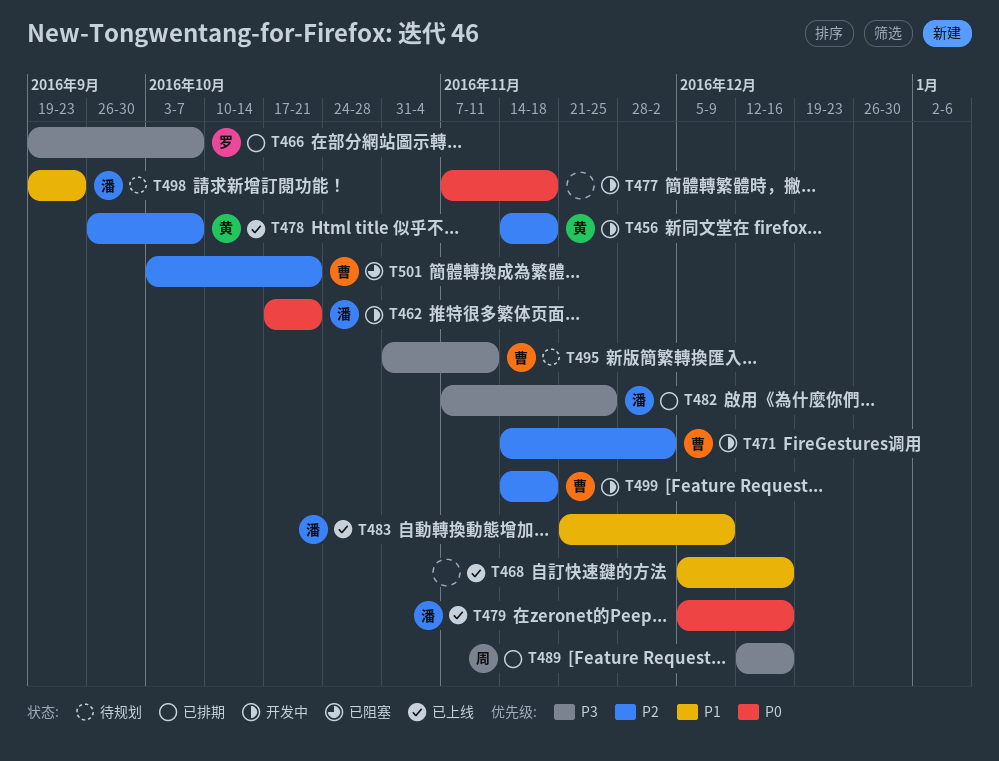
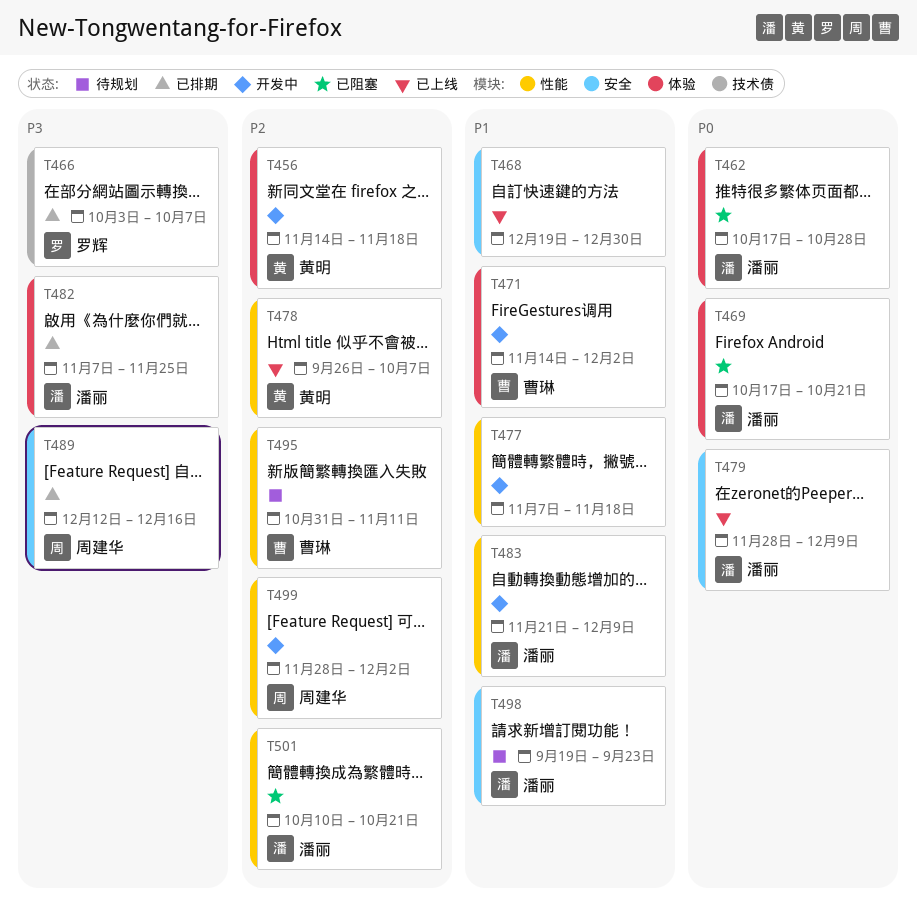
T462, status: 开发中 -> 已阻塞
T462, due: Oct 21 -> Oct 28
T466, start: Sep 19 -> Oct 3
T468, start: Dec 5 -> Dec 19
T468, due: Dec 16 -> Dec 30
T469: none -> present
T471, priority: P2 -> P1
T477, priority: P0 -> P1
T479, start: Dec 5 -> Nov 28
T479, due: Dec 16 -> Dec 9
T483, status: 已上线 -> 开发中
T495, priority: P3 -> P2
T499, owner: 曹琳 -> 周建华
T499, start: Nov 14 -> Nov 28
T499, due: Nov 18 -> Dec 2
T501, owner: 曹琳 -> 潘丽
T501, start: Oct 3 -> Oct 10

